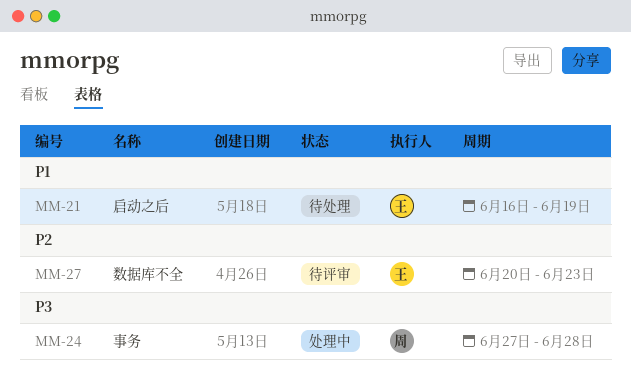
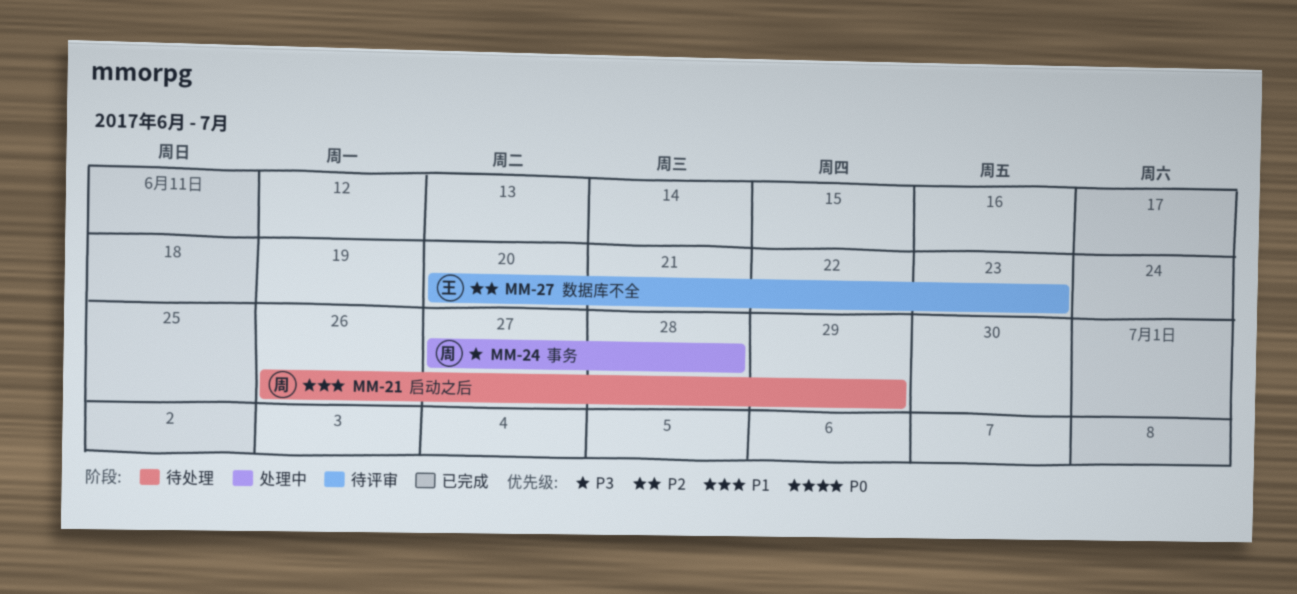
MM-21, owner: 王 -> 周
MM-21, start: Jun 16 -> Jun 26
MM-21, due: Jun 19 -> Jun 29

